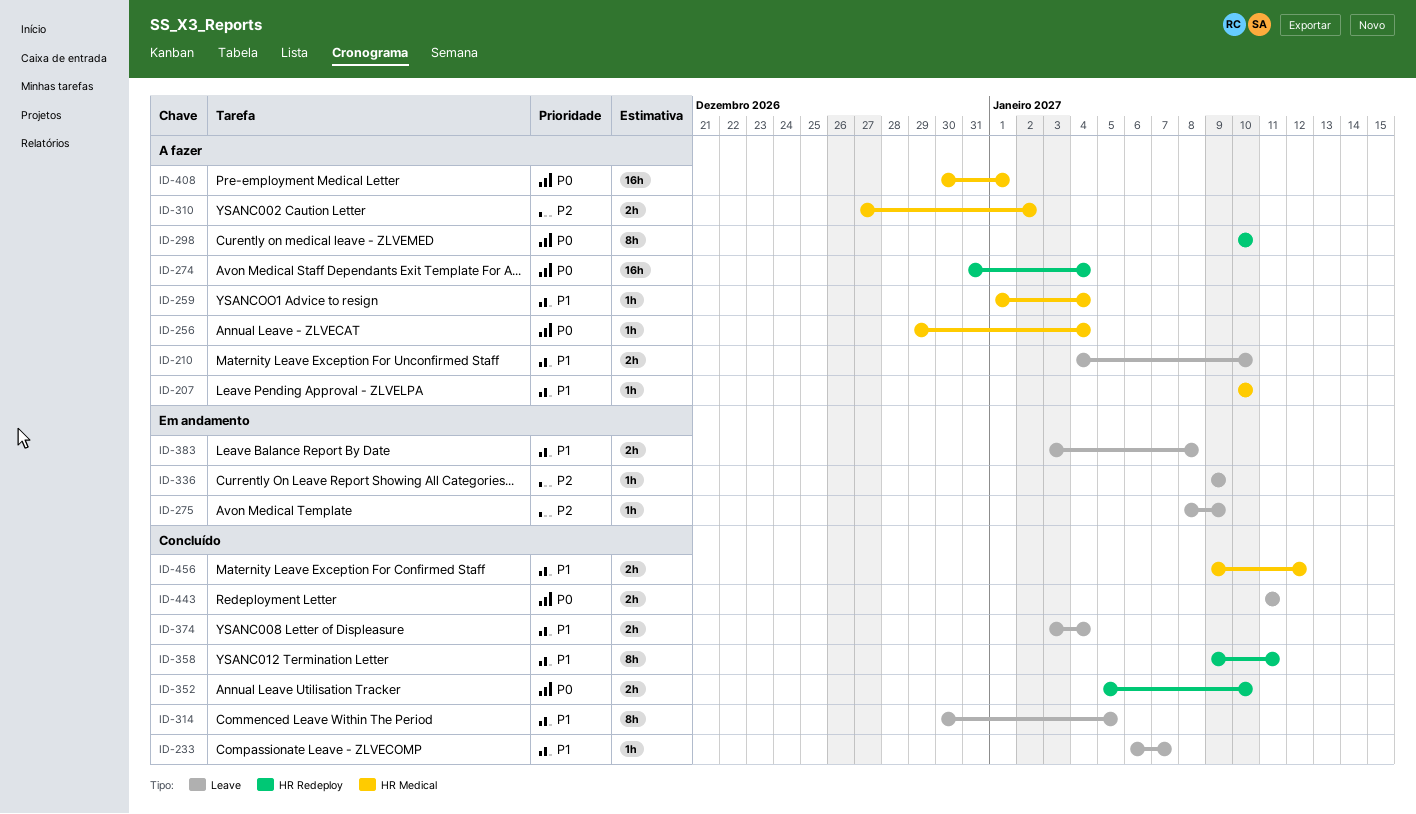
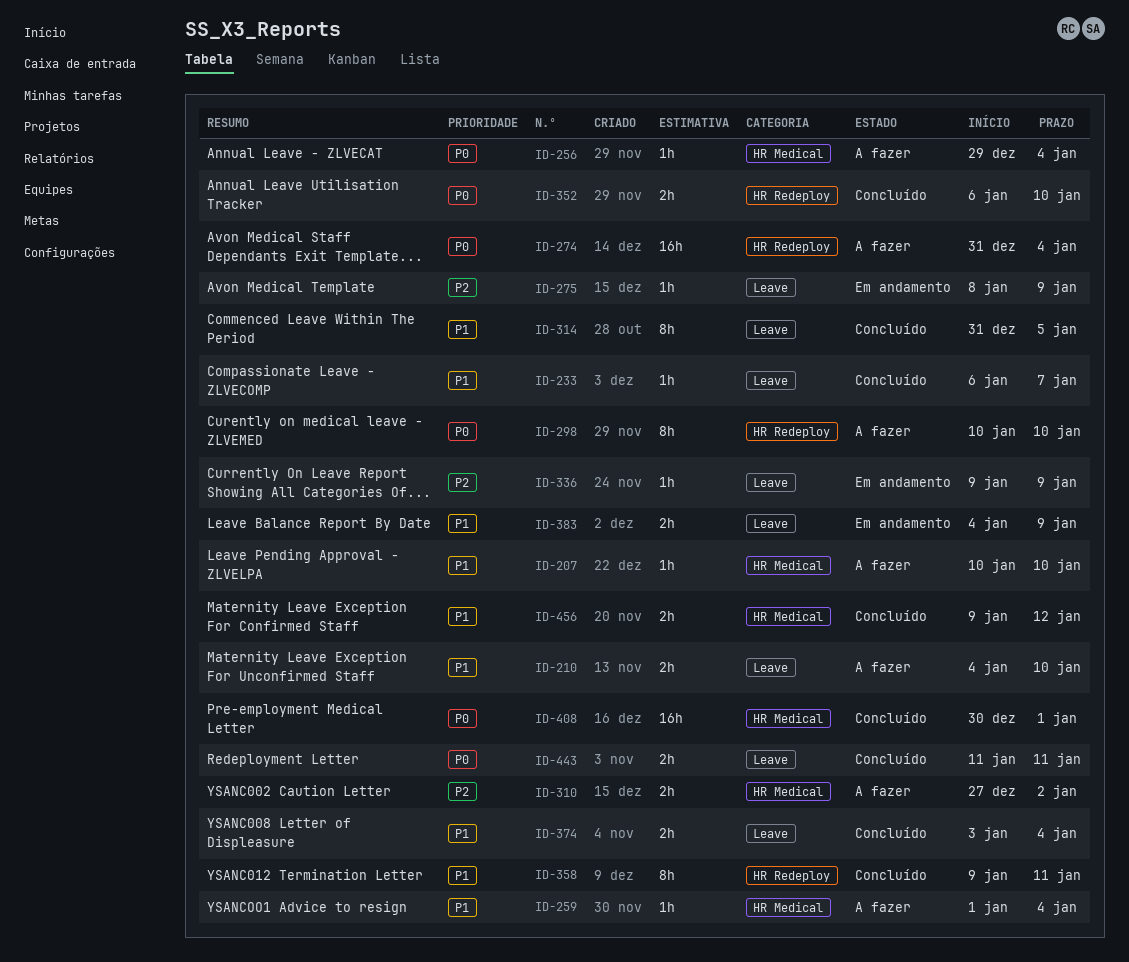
ID-314, start: Dec 30 -> Dec 31
ID-352, start: Jan 5 -> Jan 6
ID-383, start: Jan 3 -> Jan 4
ID-383, due: Jan 8 -> Jan 9
ID-408, status: A fazer -> Concluído

